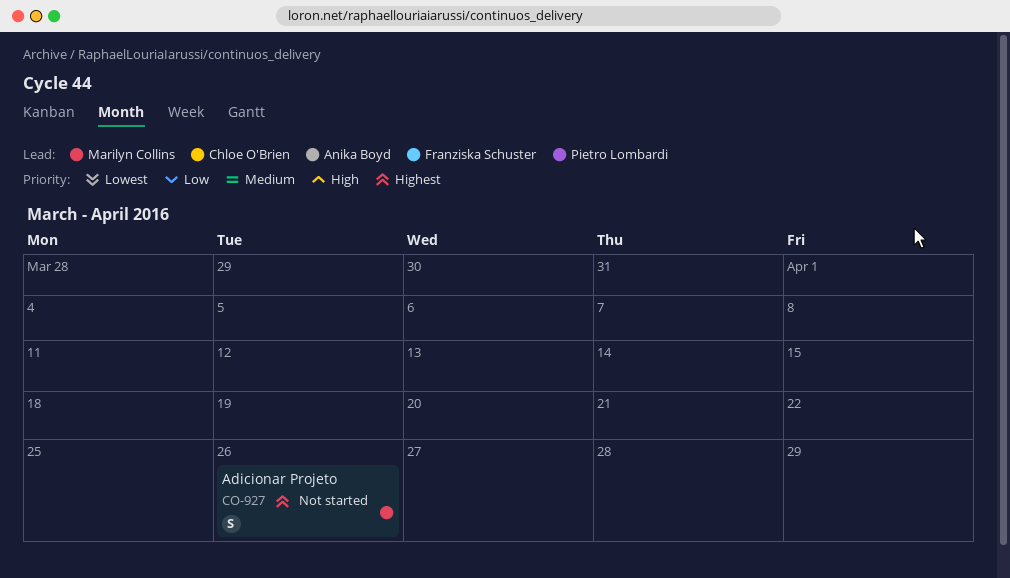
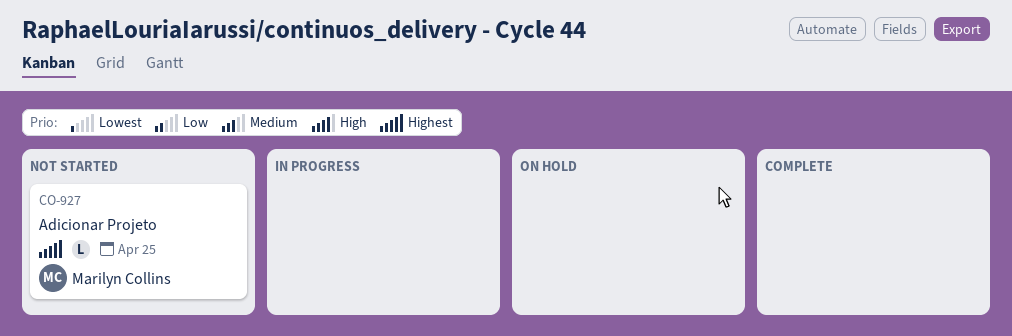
CO-927, estimate: S -> L
CO-927, due: Apr 26 -> Apr 25

